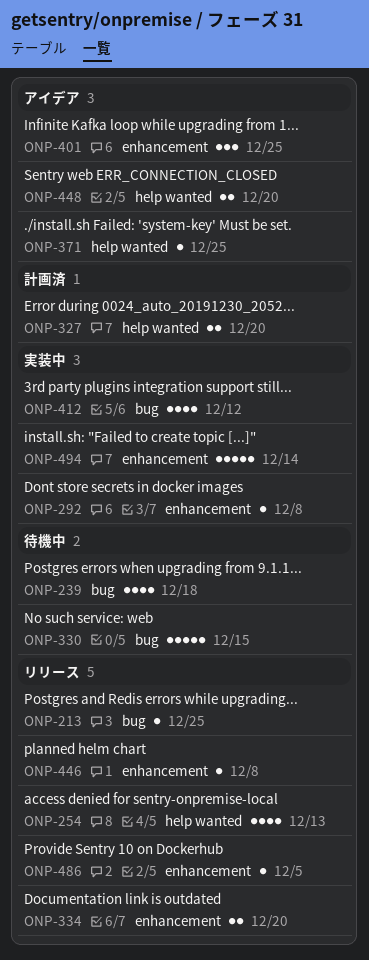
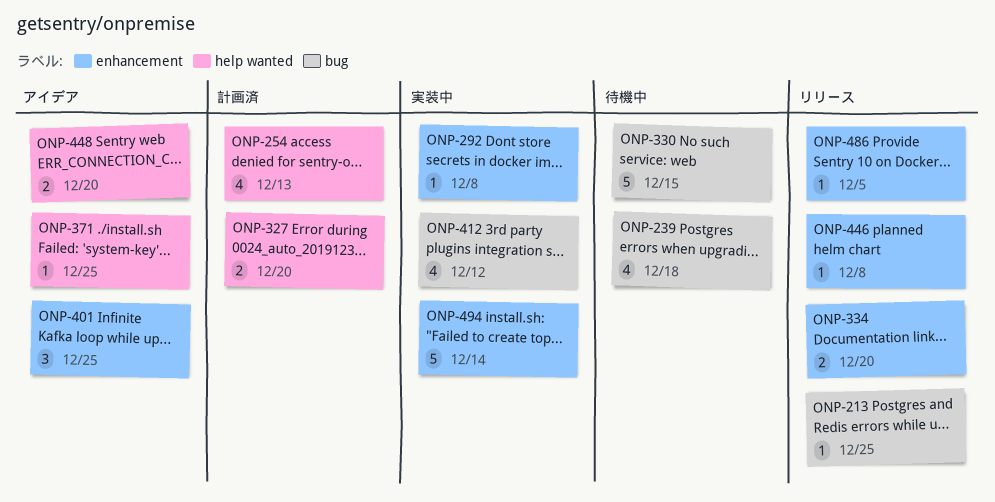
ONP-254, status: リリース -> 計画済

